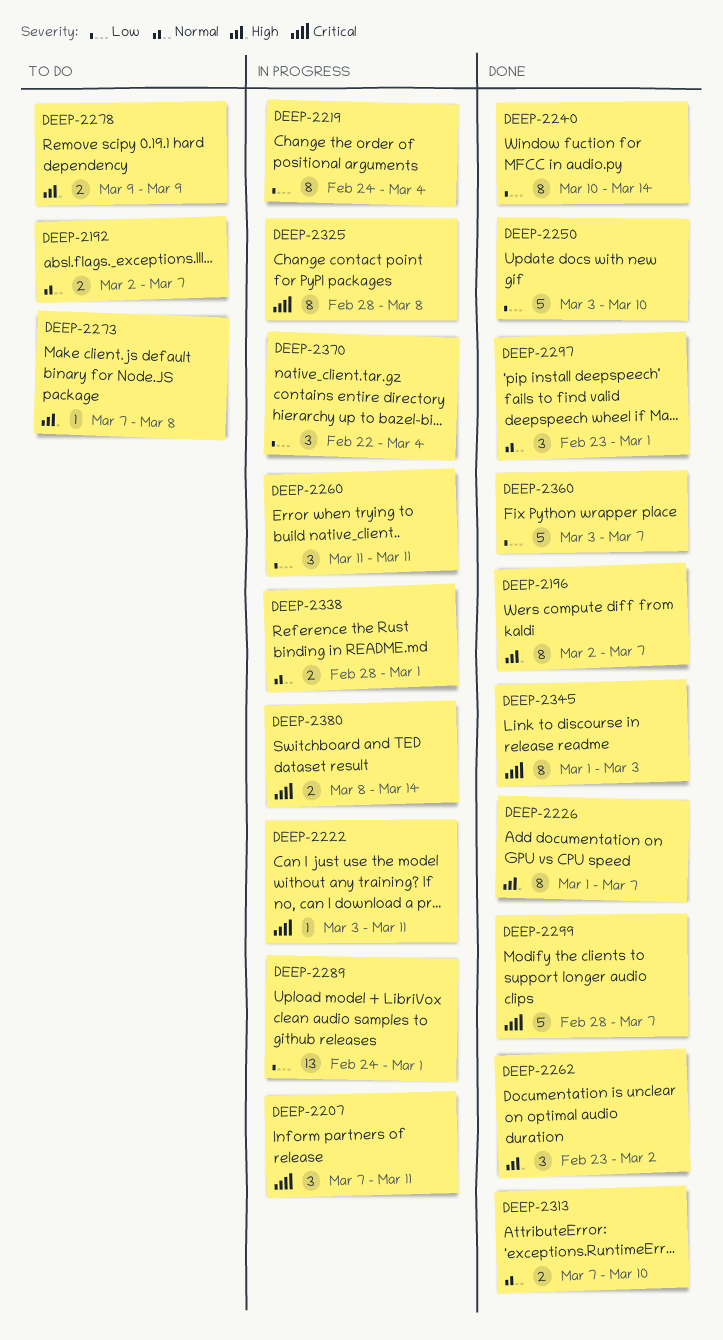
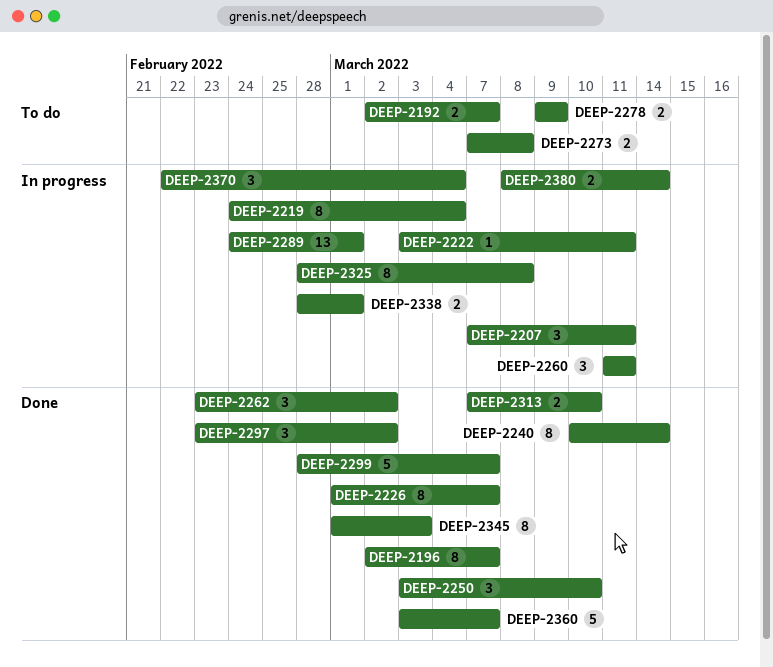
DEEP-2250, estimate: 5 -> 3
DEEP-2273, estimate: 1 -> 2
DEEP-2297, due: Mar 1 -> Mar 2

